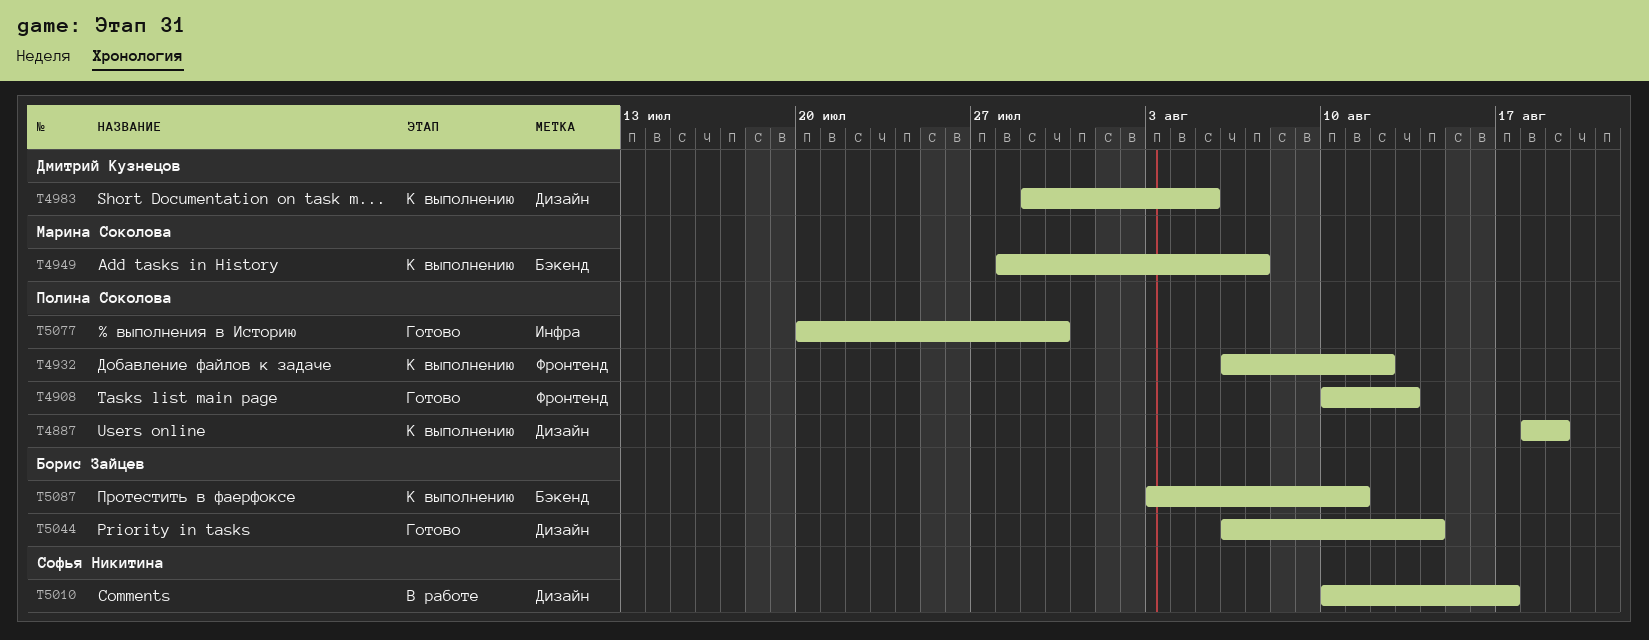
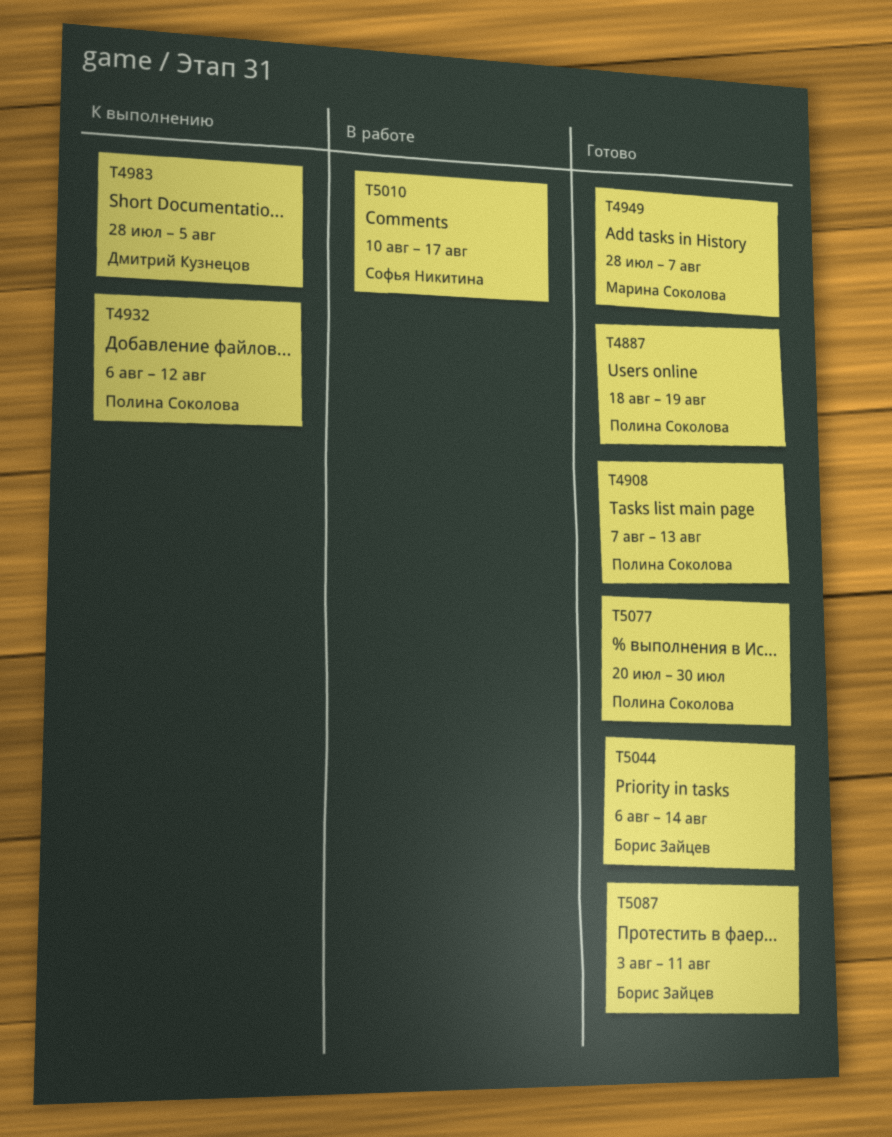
T4887, status: К выполнению -> Готово
T4908, start: Aug 10 -> Aug 7
T4949, status: К выполнению -> Готово
T4983, start: Jul 29 -> Jul 28
T5087, status: К выполнению -> Готово

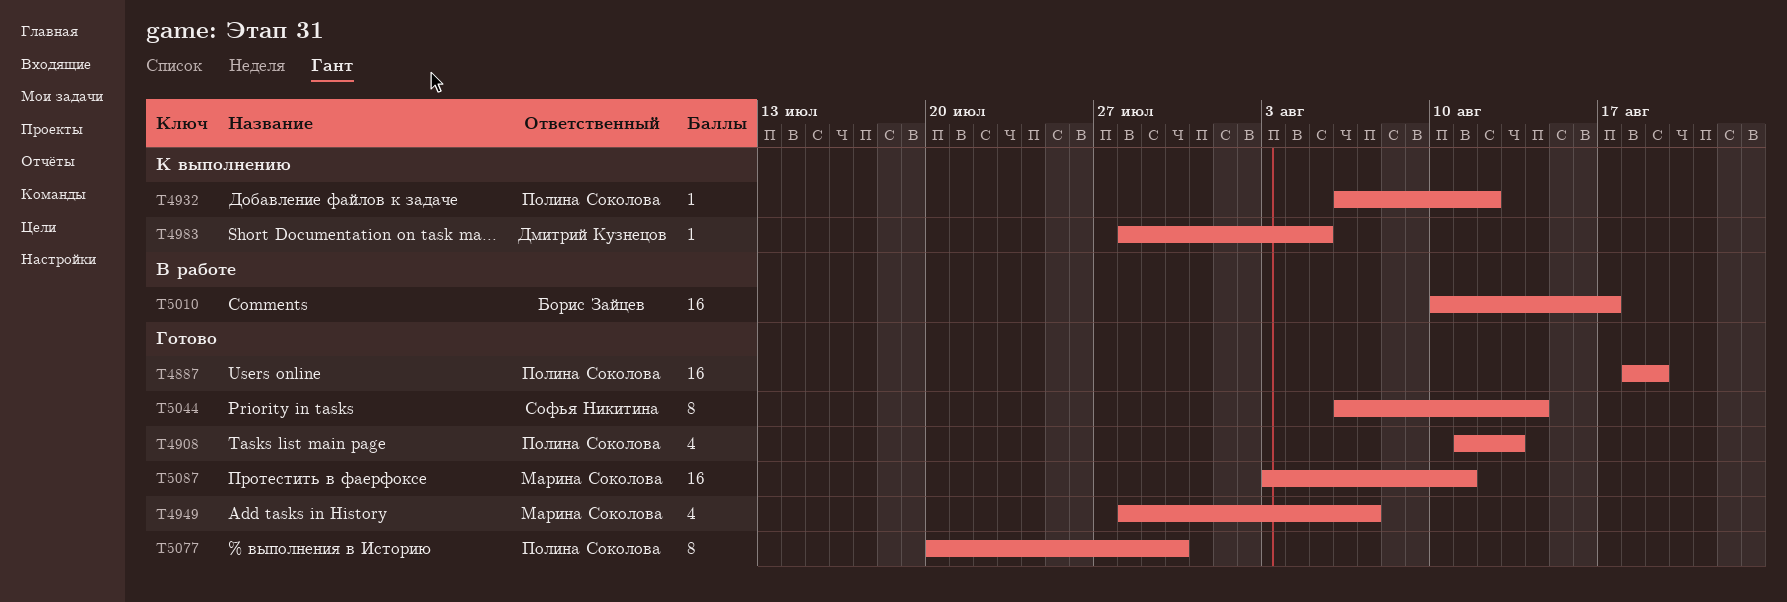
T4908, start: Aug 7 -> Aug 11
T5010, owner: Софья Никитина -> Борис Зайцев
T5044, owner: Борис Зайцев -> Софья Никитина
T5087, owner: Борис Зайцев -> Марина Соколова

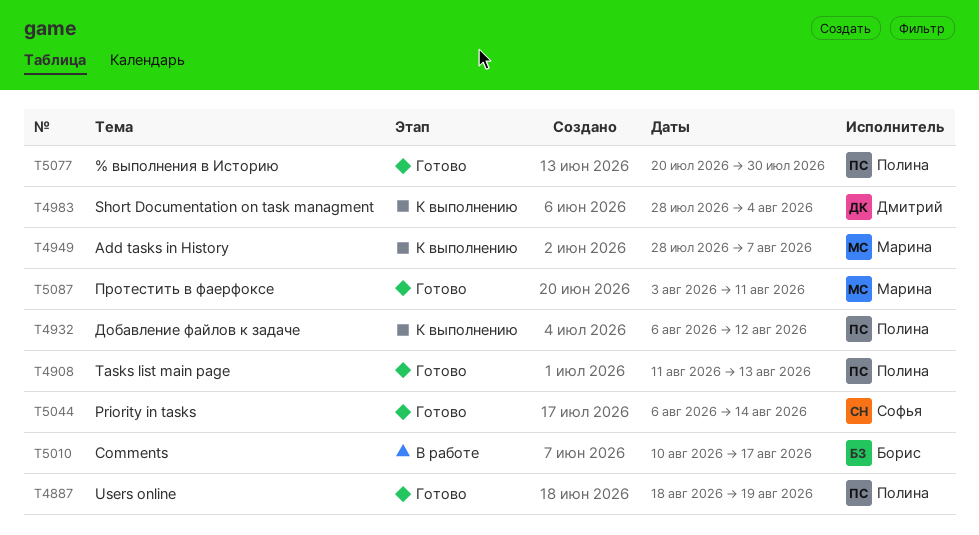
T4949, status: Готово -> К выполнению
T4983, due: Aug 5 -> Aug 4

